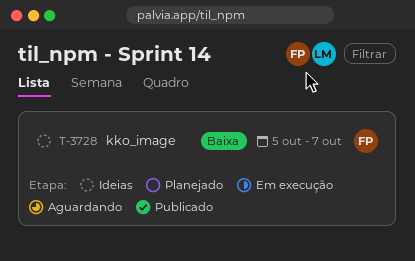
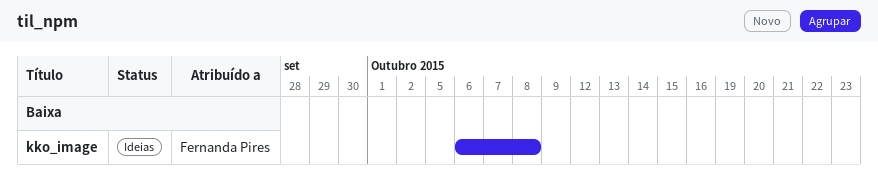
kko_image, start: Oct 5 -> Oct 6
kko_image, due: Oct 7 -> Oct 8

